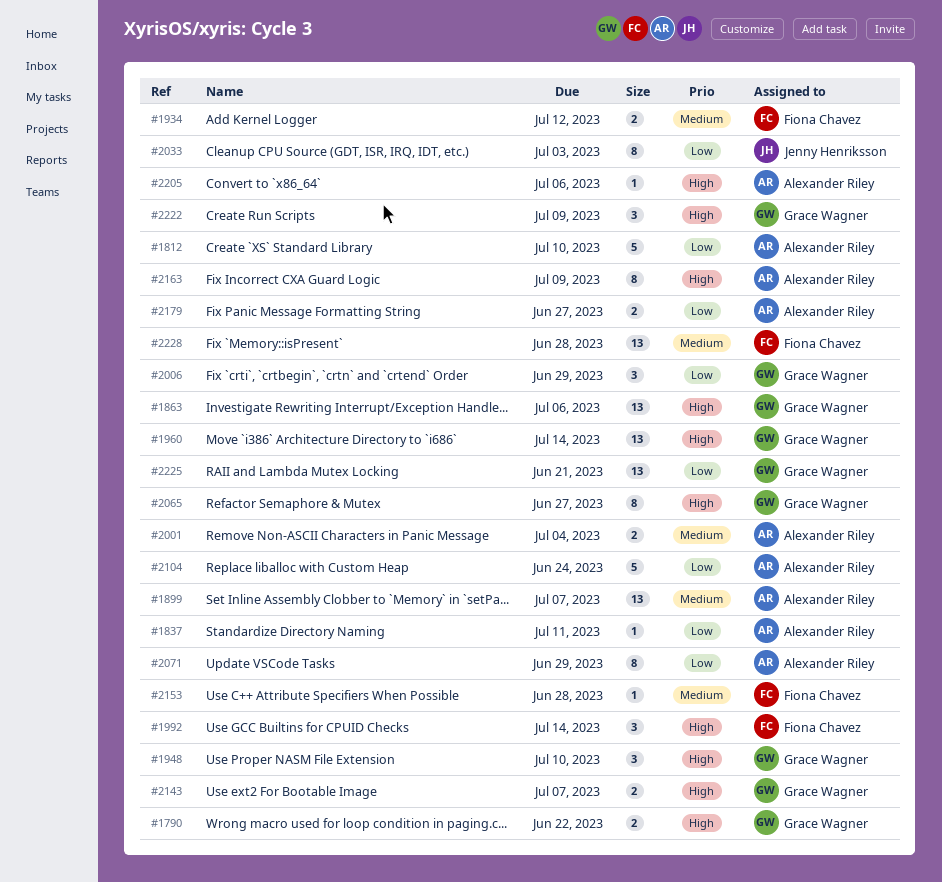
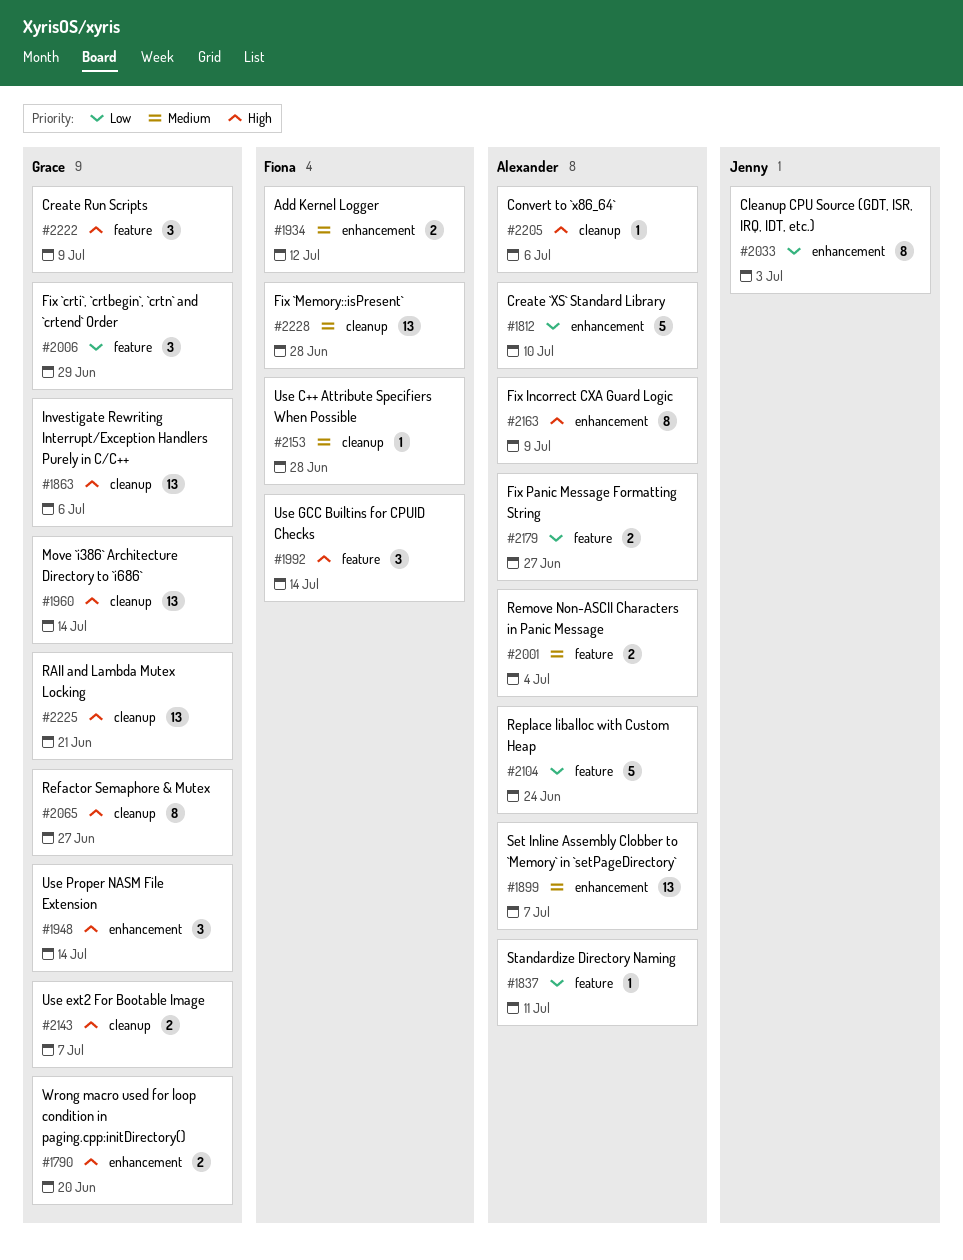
#1790, due: Jun 22 -> Jun 20
#1948, due: Jul 10 -> Jul 14
#2071: present -> none
#2225, priority: Low -> High

